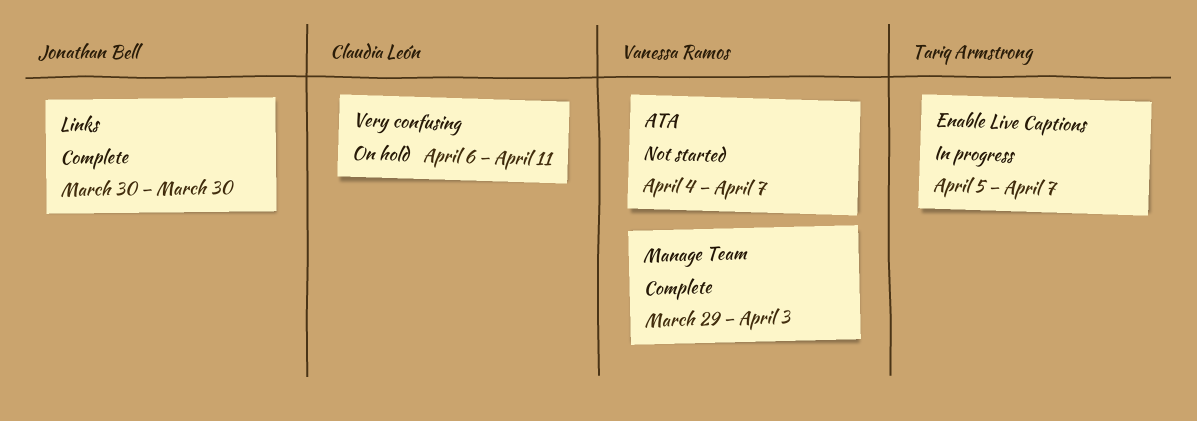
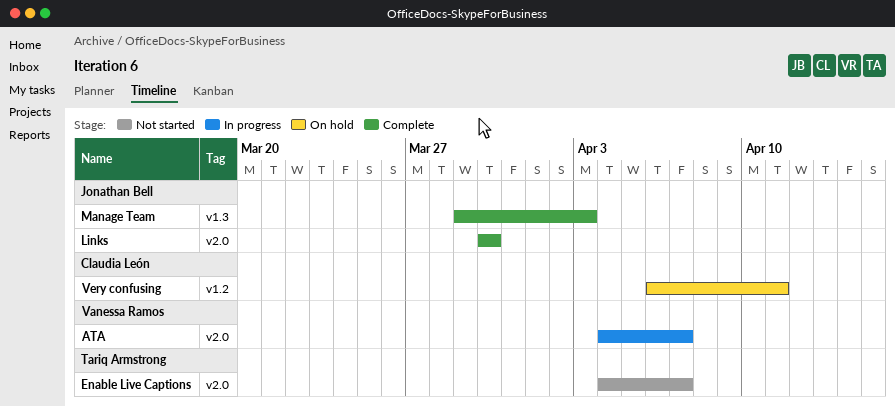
ATA, status: Not started -> In progress
Enable Live Captions, status: In progress -> Not started
Enable Live Captions, start: Apr 5 -> Apr 4
Manage Team, owner: Vanessa Ramos -> Jonathan Bell

